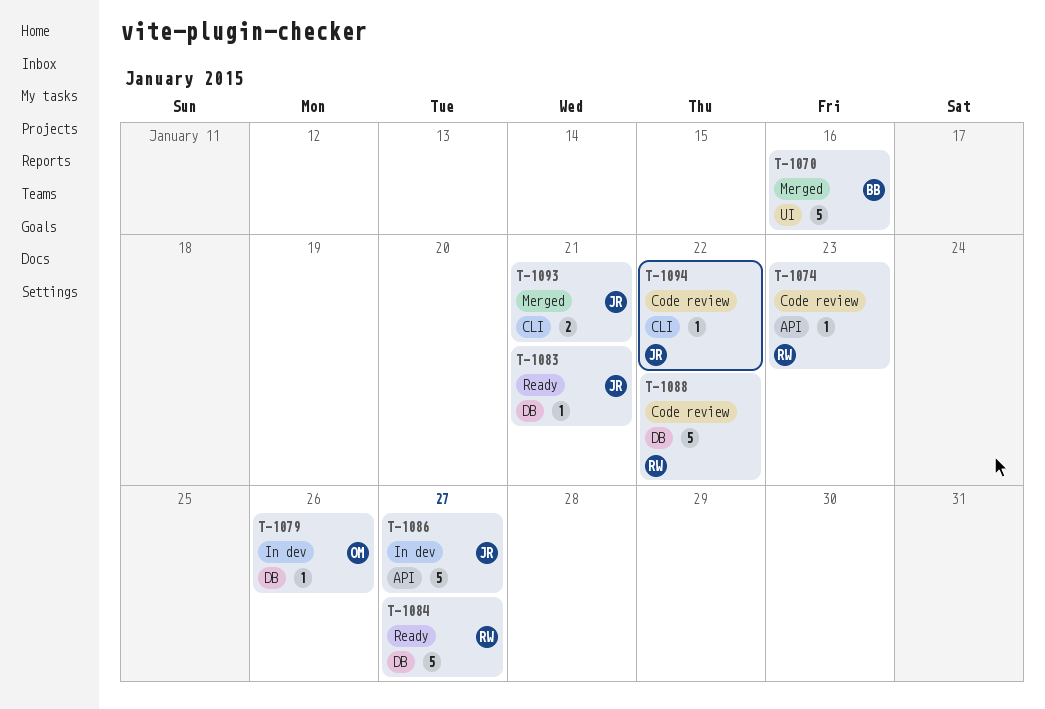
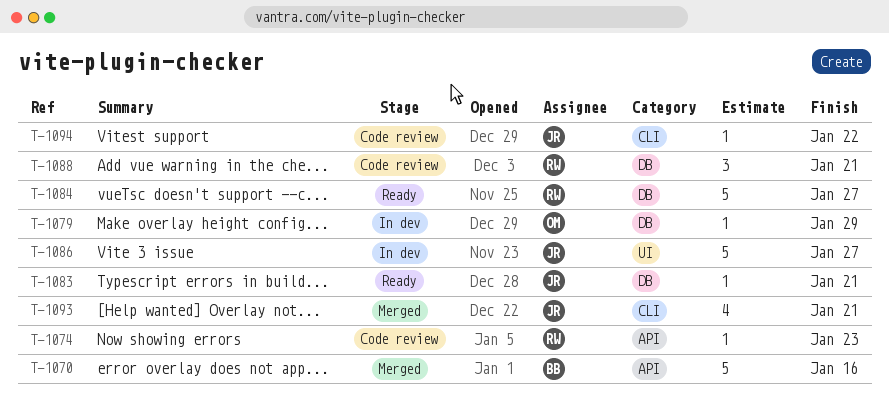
T-1070, label: UI -> API
T-1079, due: Jan 26 -> Jan 29
T-1086, label: API -> UI
T-1088, estimate: 5 -> 3
T-1088, due: Jan 22 -> Jan 21
T-1093, estimate: 2 -> 4

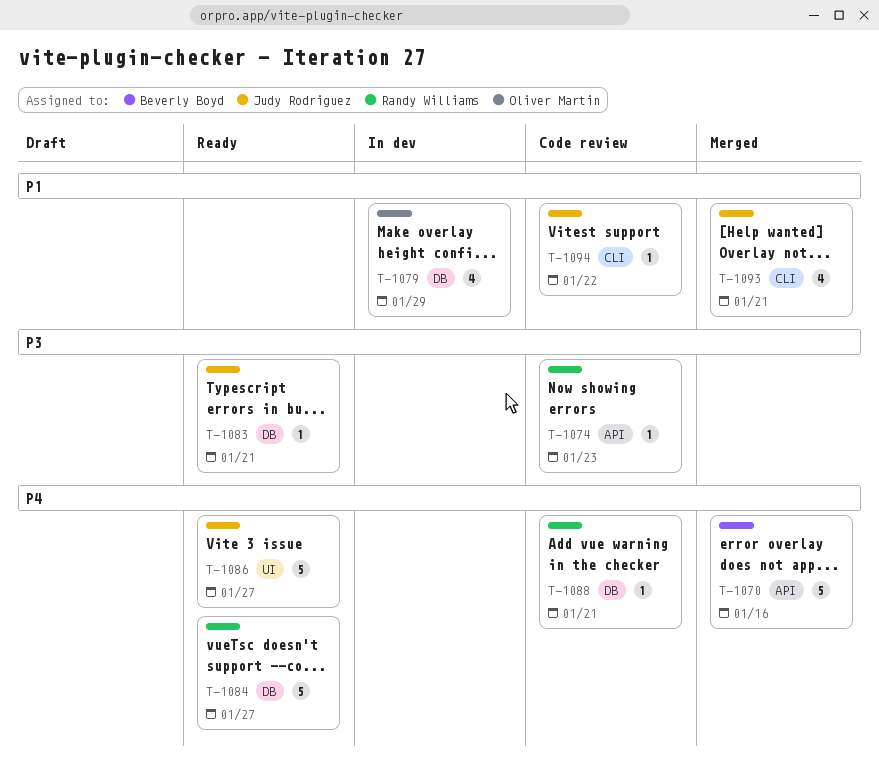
T-1079, estimate: 1 -> 4
T-1086, status: In dev -> Ready
T-1088, estimate: 3 -> 1

